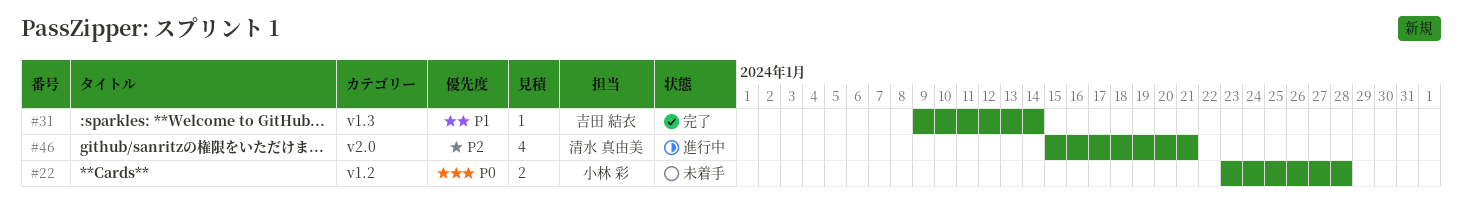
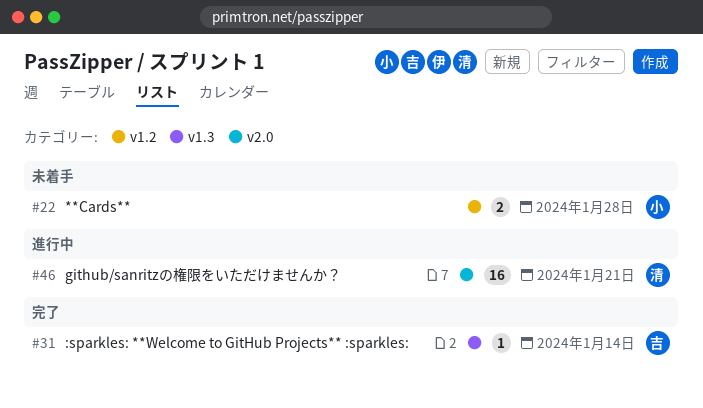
#46, estimate: 4 -> 16

